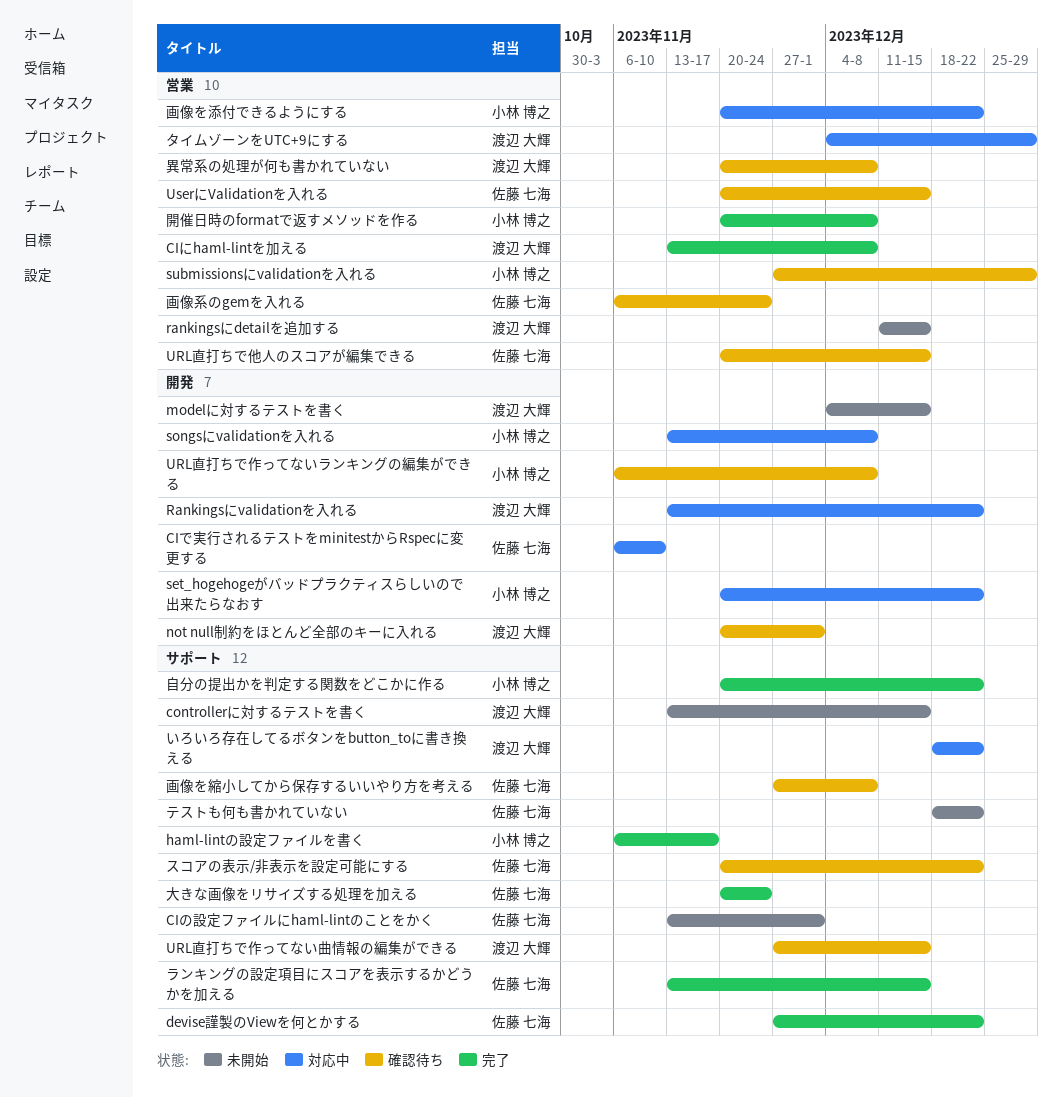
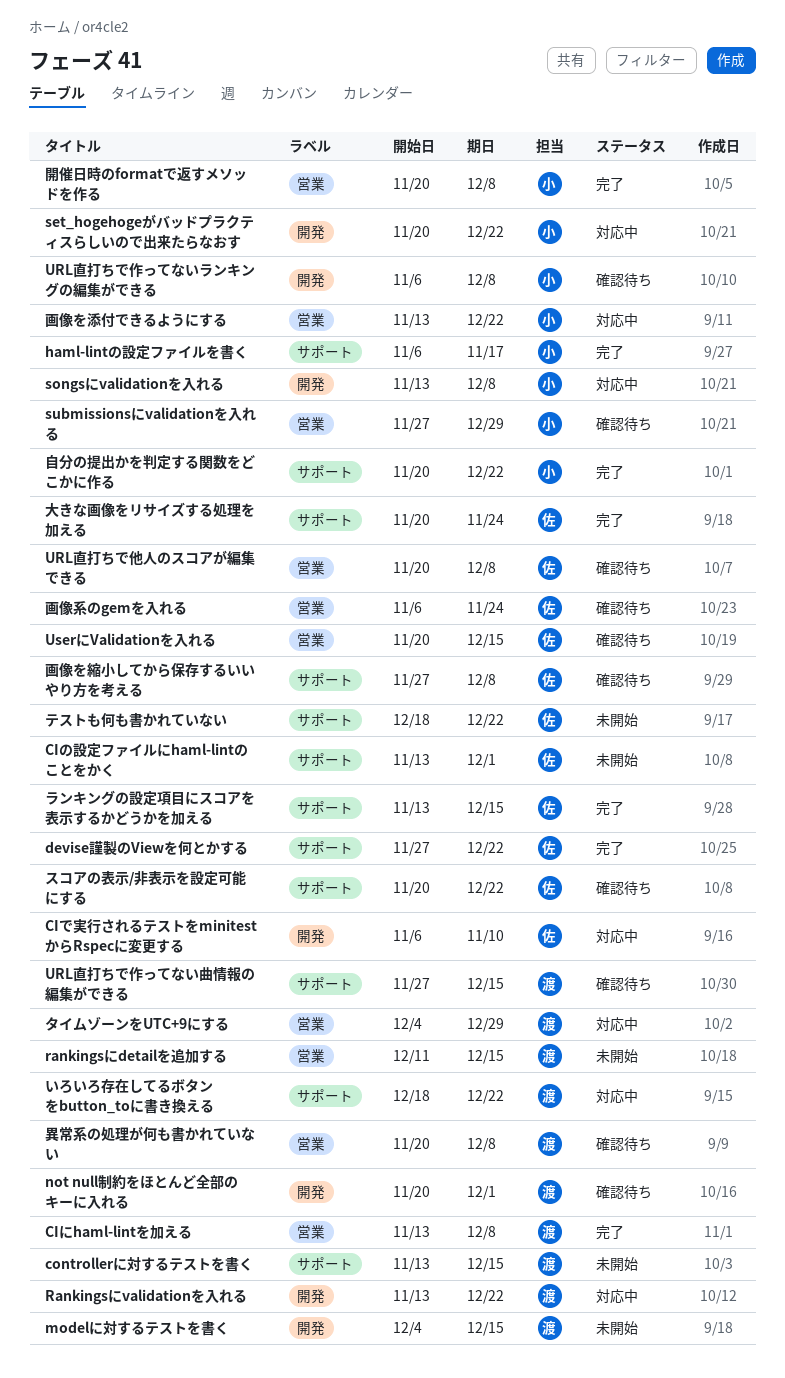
URL直打ちで他人のスコアが編集できる, due: Dec 15 -> Dec 8
画像を添付できるようにする, start: Nov 20 -> Nov 13

